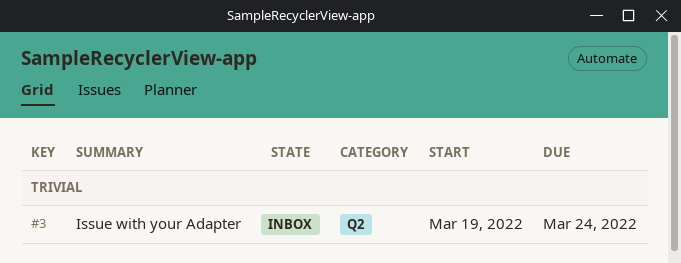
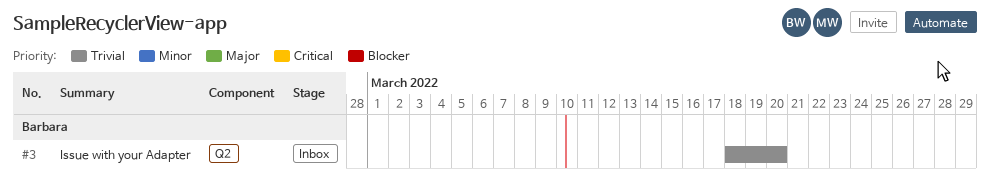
#3, start: Mar 19 -> Mar 18
#3, due: Mar 24 -> Mar 20

